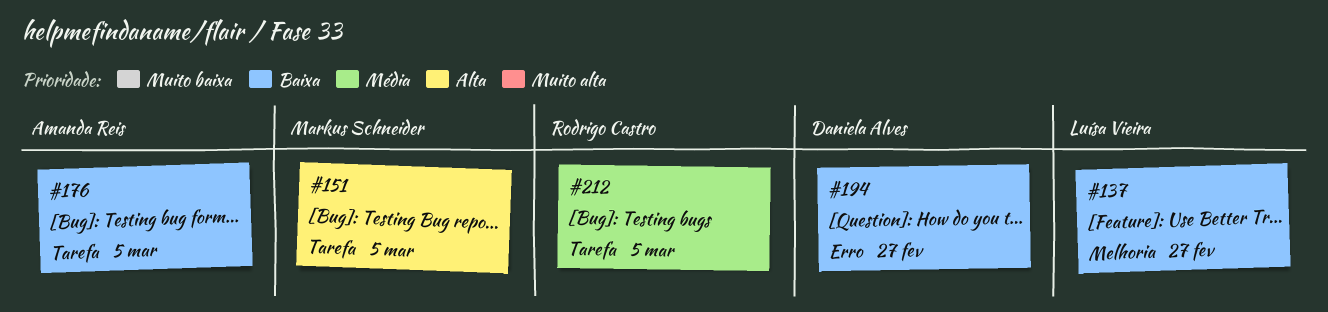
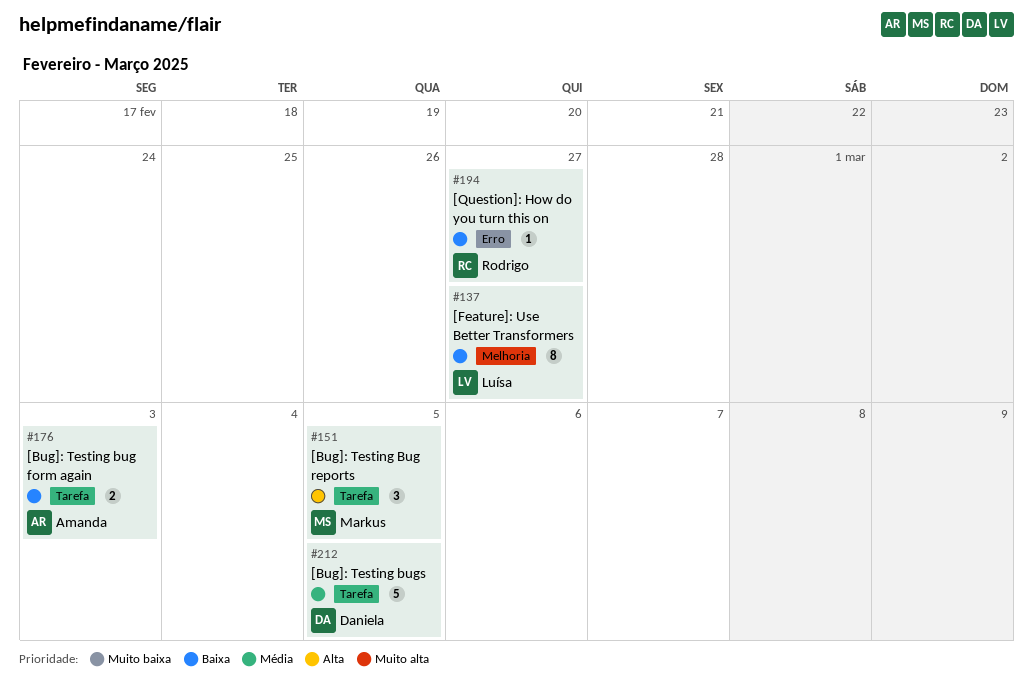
#176, due: Mar 5 -> Mar 3
#194, owner: Daniela Alves -> Rodrigo Castro
#212, owner: Rodrigo Castro -> Daniela Alves

